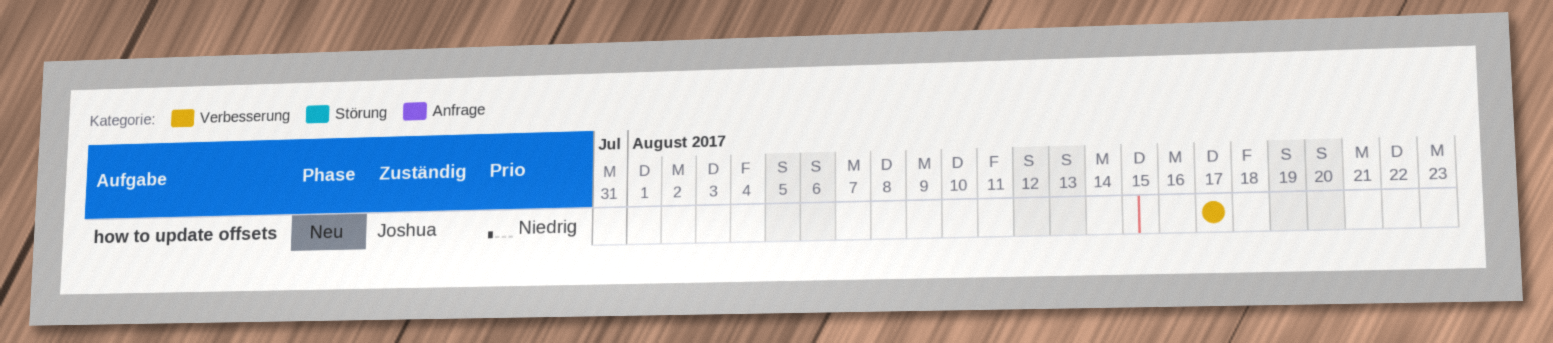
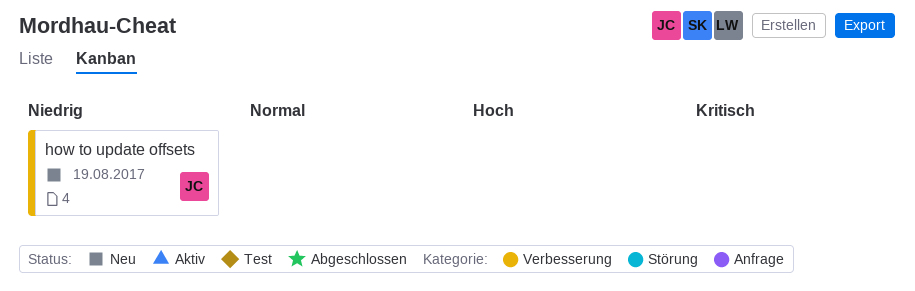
how to update offsets, due: Aug 17 -> Aug 19

